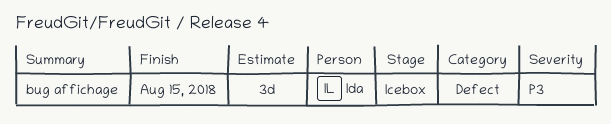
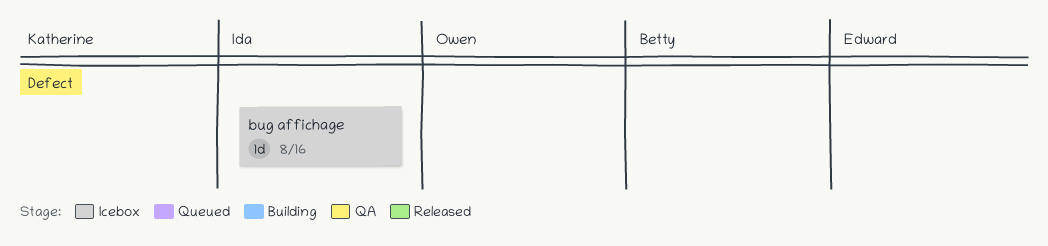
bug affichage, estimate: 3d -> 1d
bug affichage, due: Aug 15 -> Aug 16

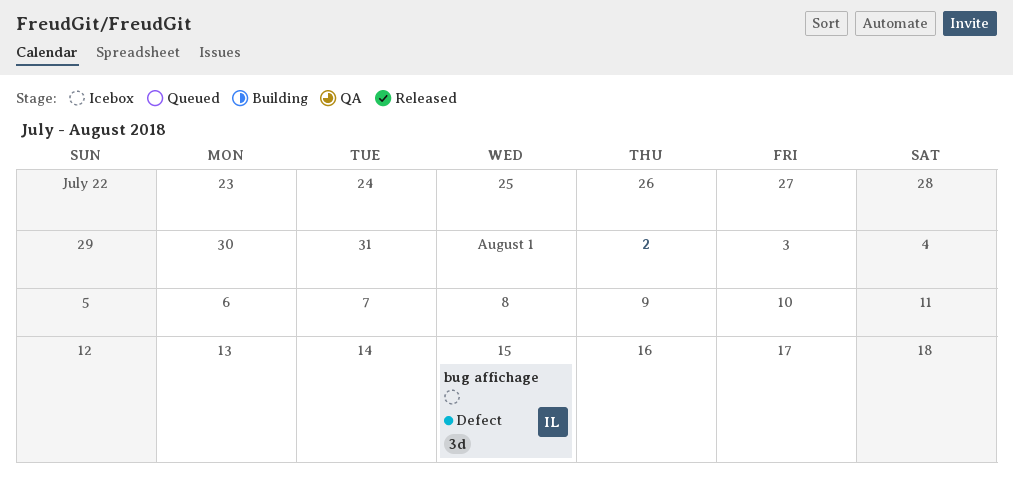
bug affichage, estimate: 1d -> 3d
bug affichage, due: Aug 16 -> Aug 15

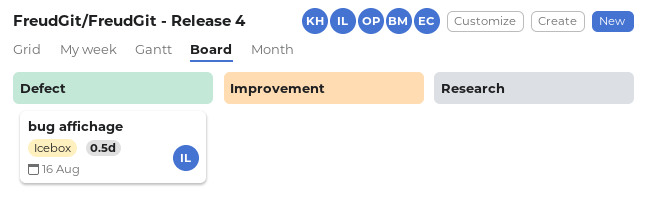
bug affichage, estimate: 3d -> 0.5d
bug affichage, due: Aug 15 -> Aug 16

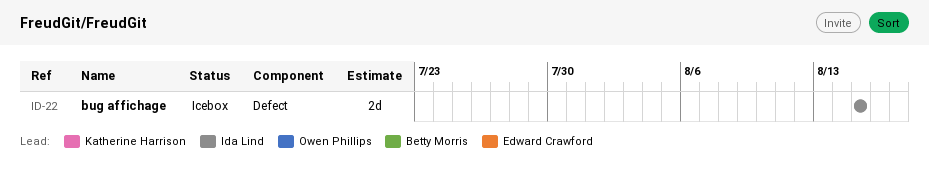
bug affichage, estimate: 0.5d -> 2d
bug affichage, due: Aug 16 -> Aug 15

